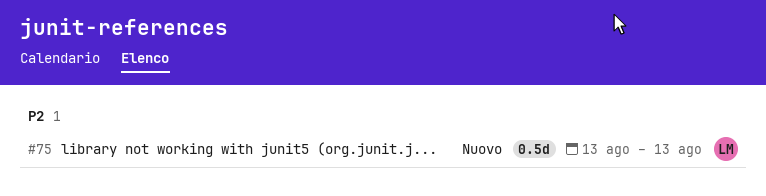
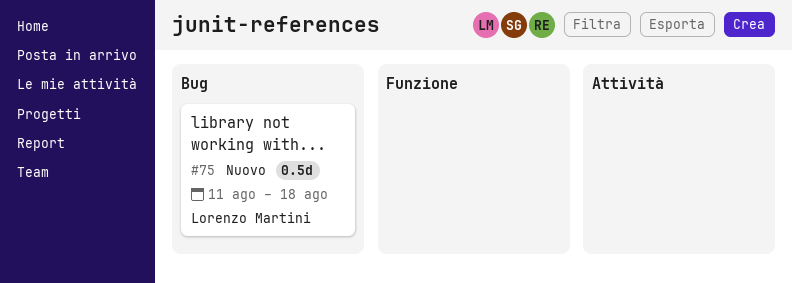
#75, start: Aug 13 -> Aug 11
#75, due: Aug 13 -> Aug 18

